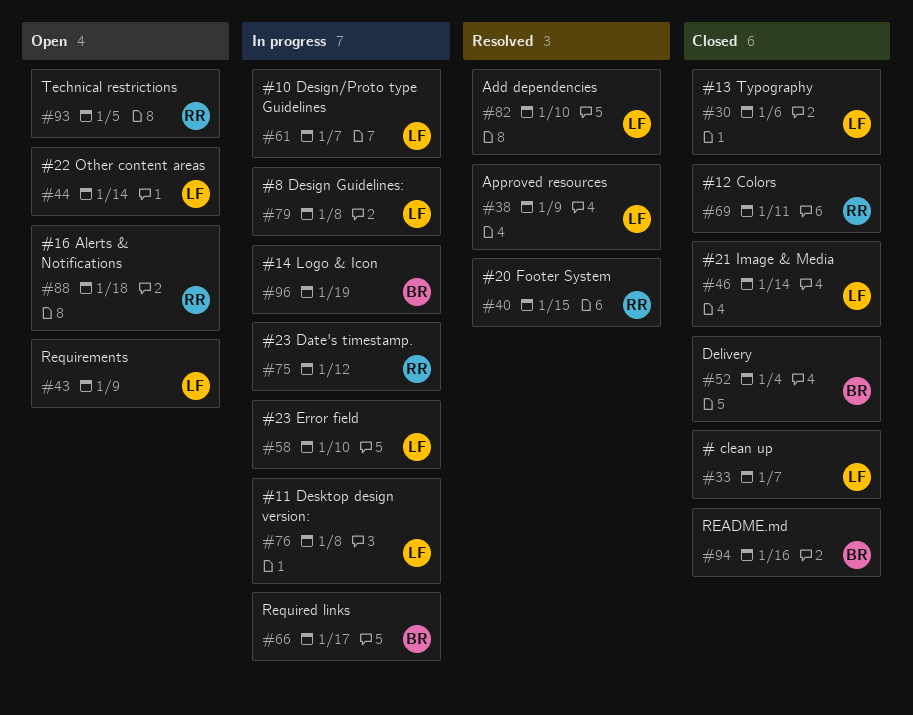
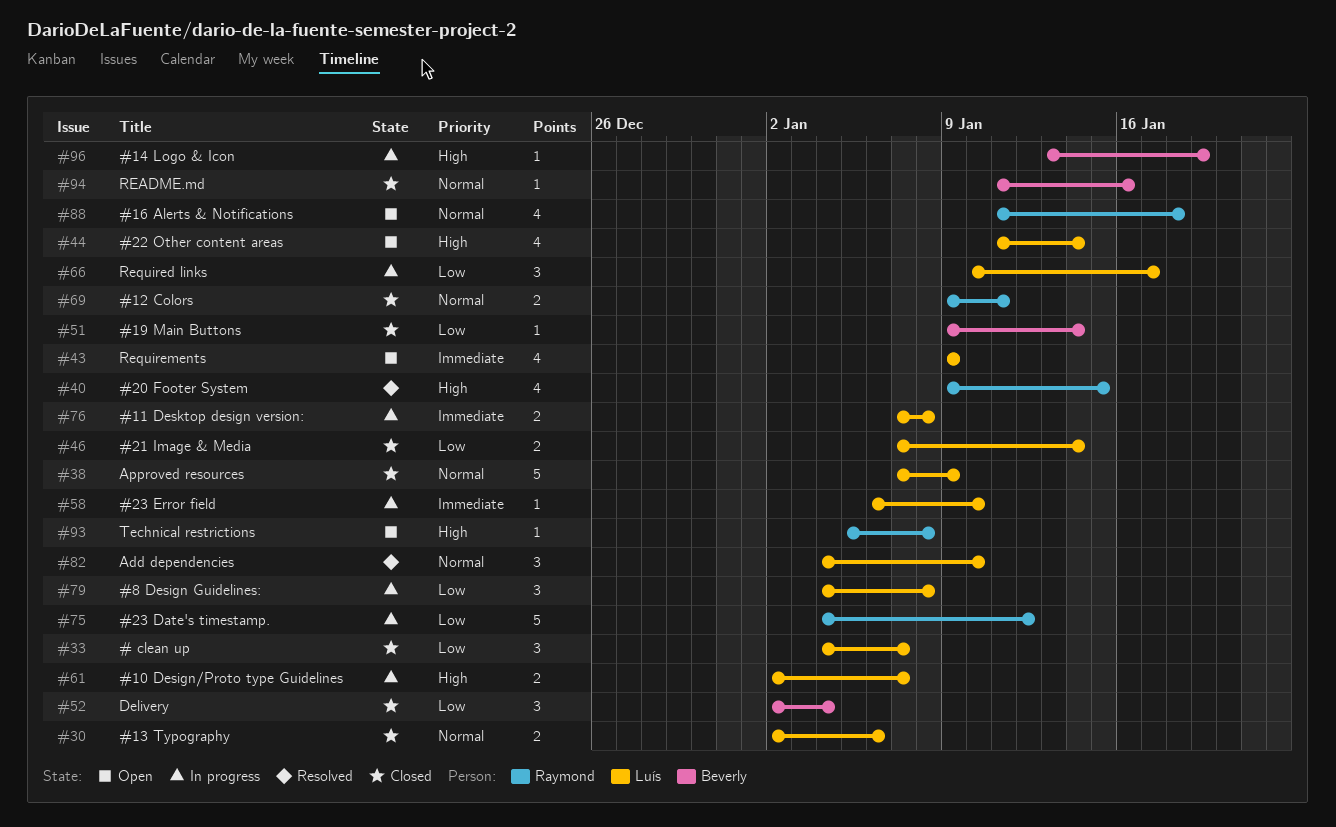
#38, status: Resolved -> Closed
#51: none -> present
#66, owner: Beverly -> Luís
#93, due: Jan 5 -> Jan 8

